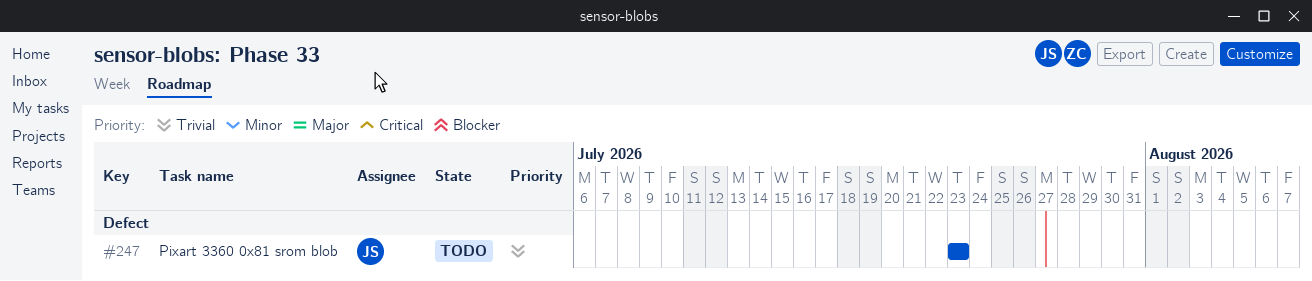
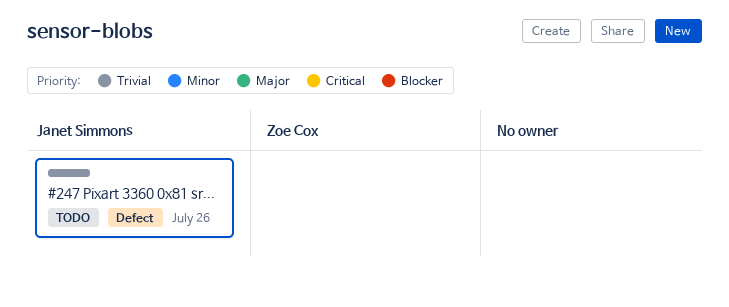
#247, due: Jul 23 -> Jul 26

